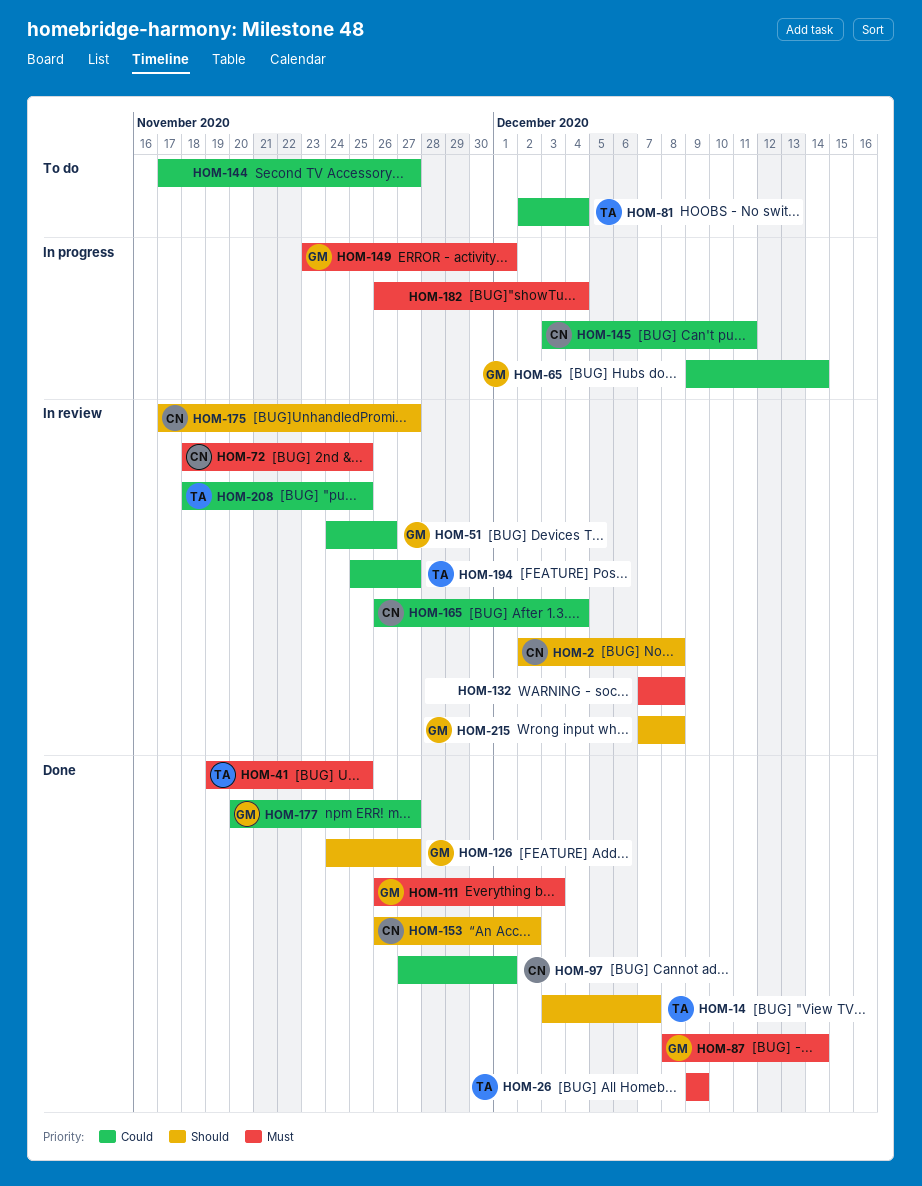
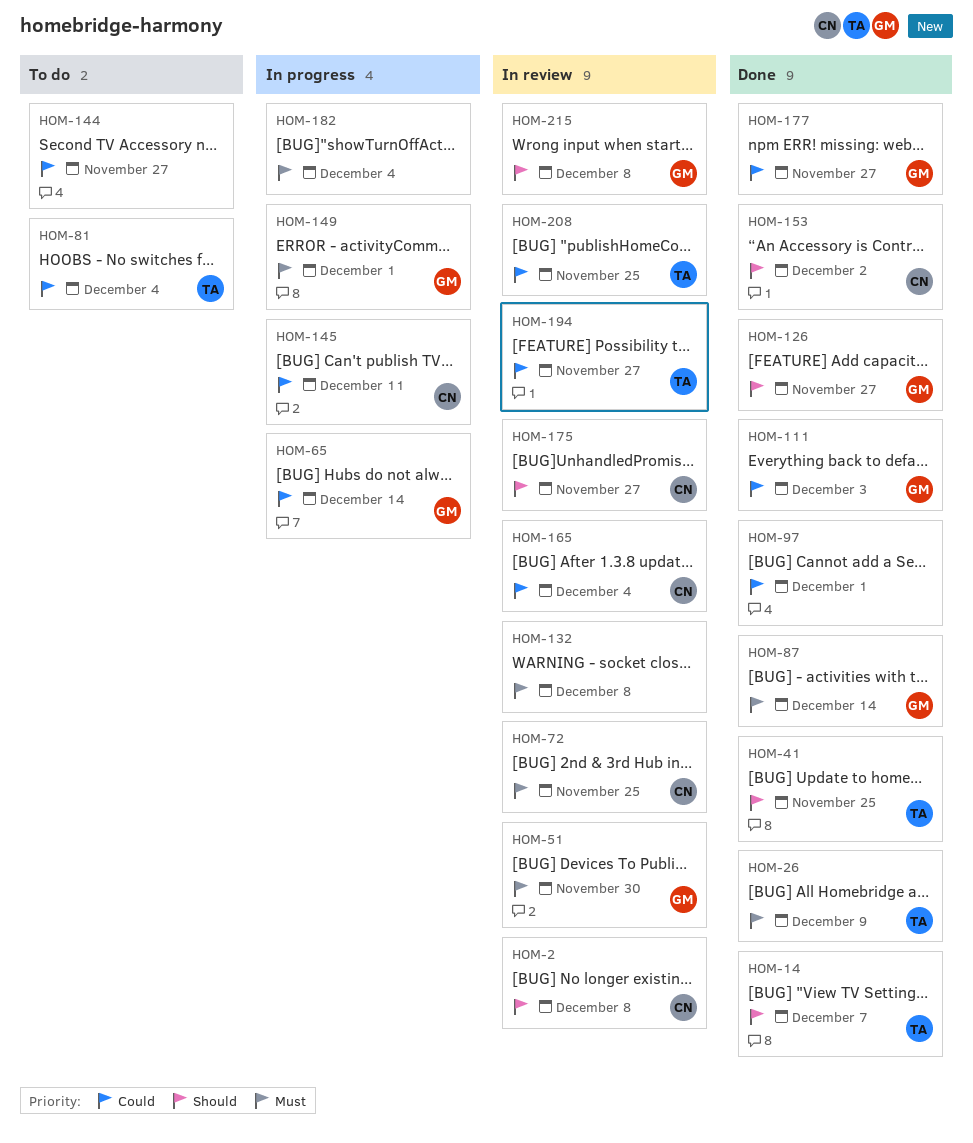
HOM-41, priority: Must -> Should
HOM-51, priority: Could -> Must
HOM-51, due: Nov 26 -> Nov 30
HOM-97, owner: CN -> none
HOM-111, priority: Must -> Could

